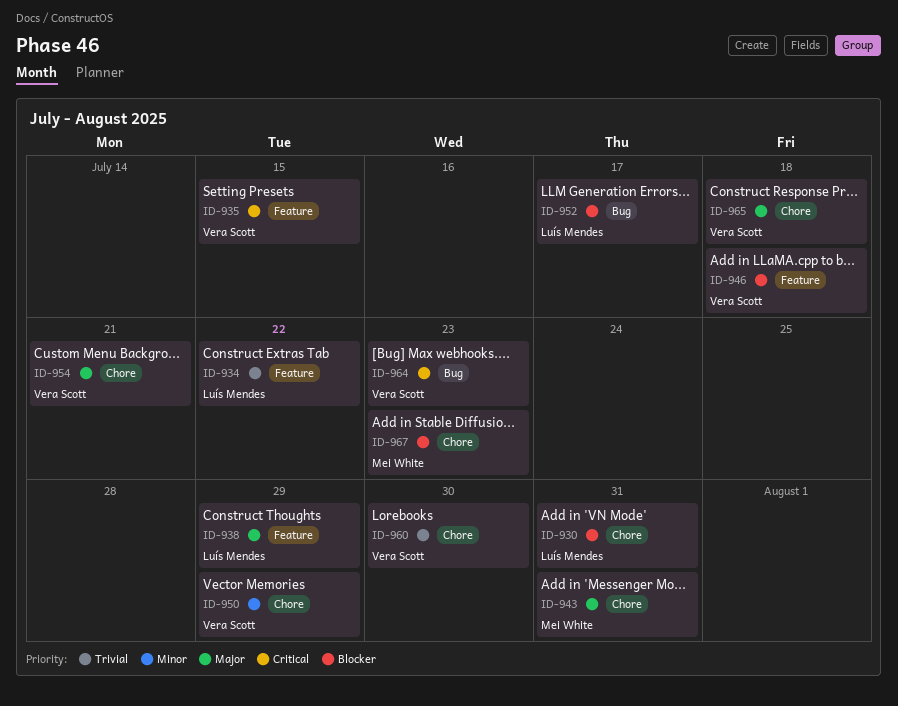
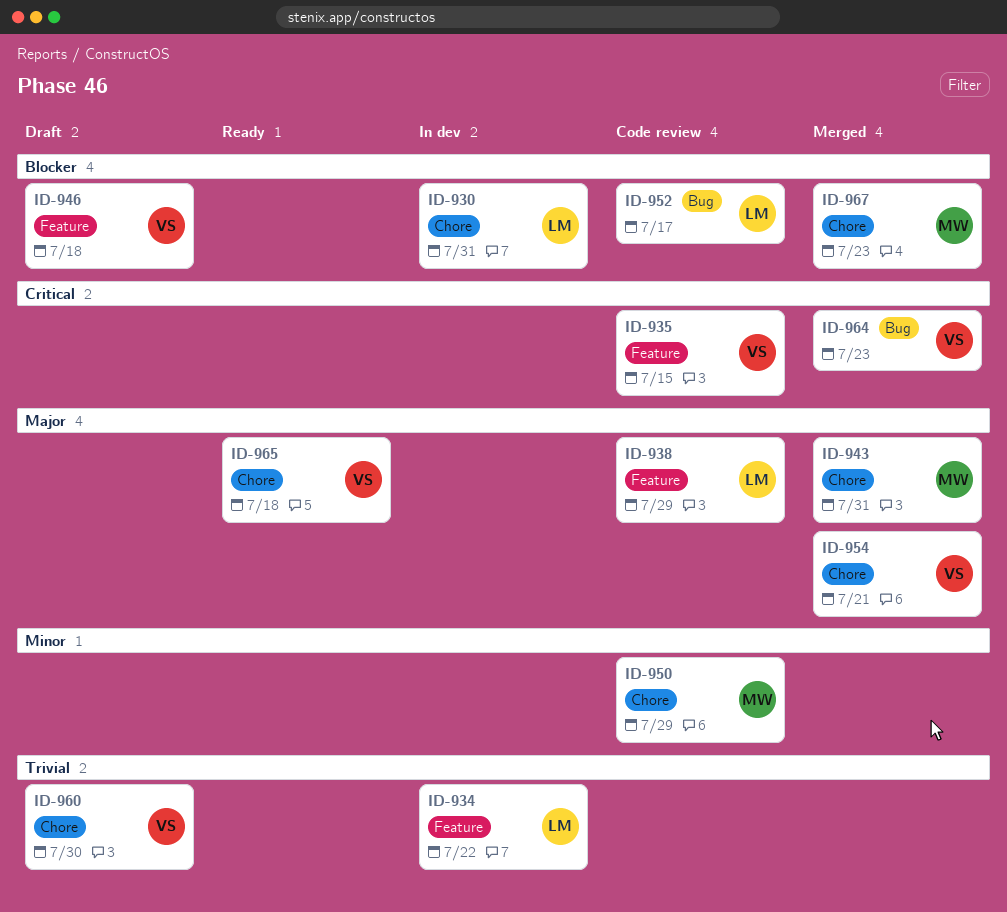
ID-950, owner: Vera Scott -> Mei White

